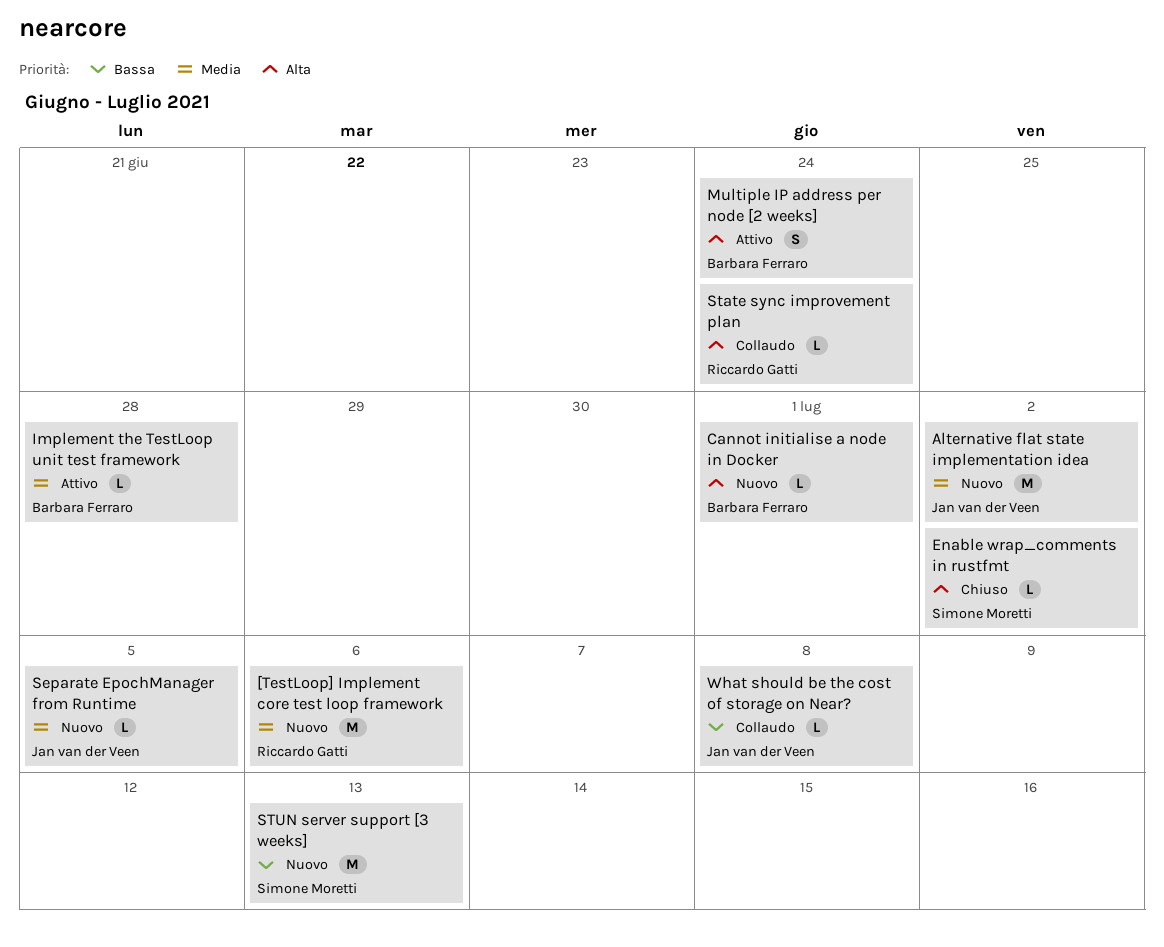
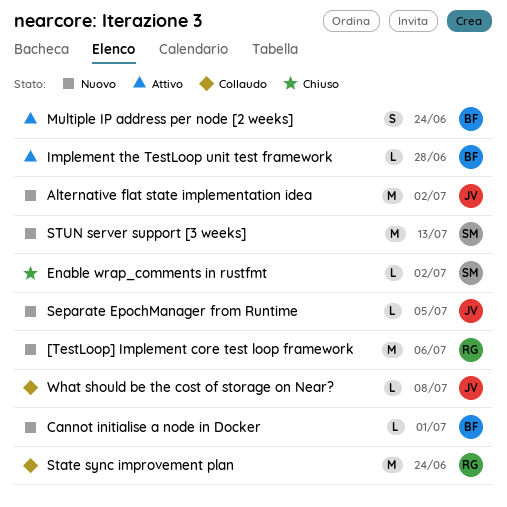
State sync improvement plan, estimate: L -> M

